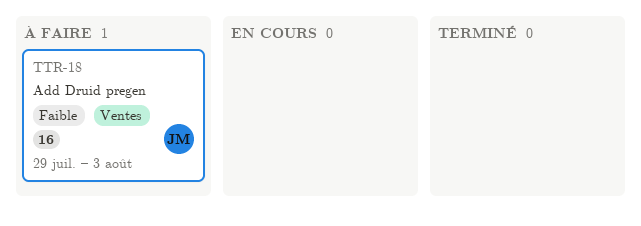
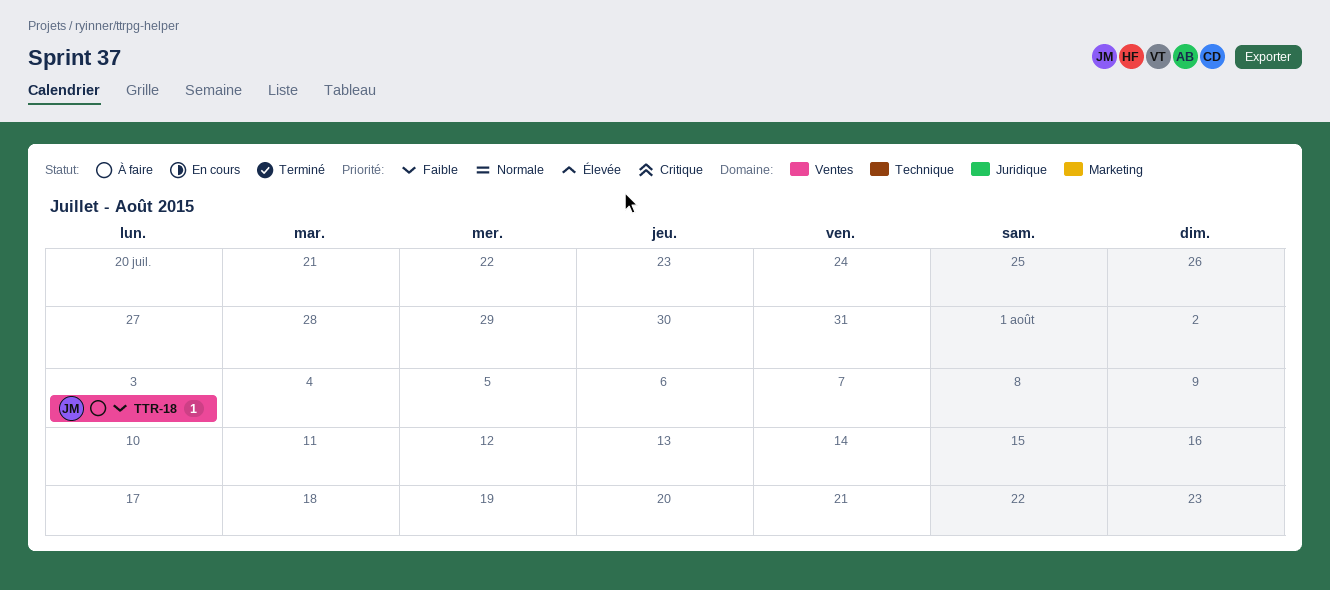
TTR-18, estimate: 16 -> 1
TTR-18, start: Jul 29 -> Aug 3

